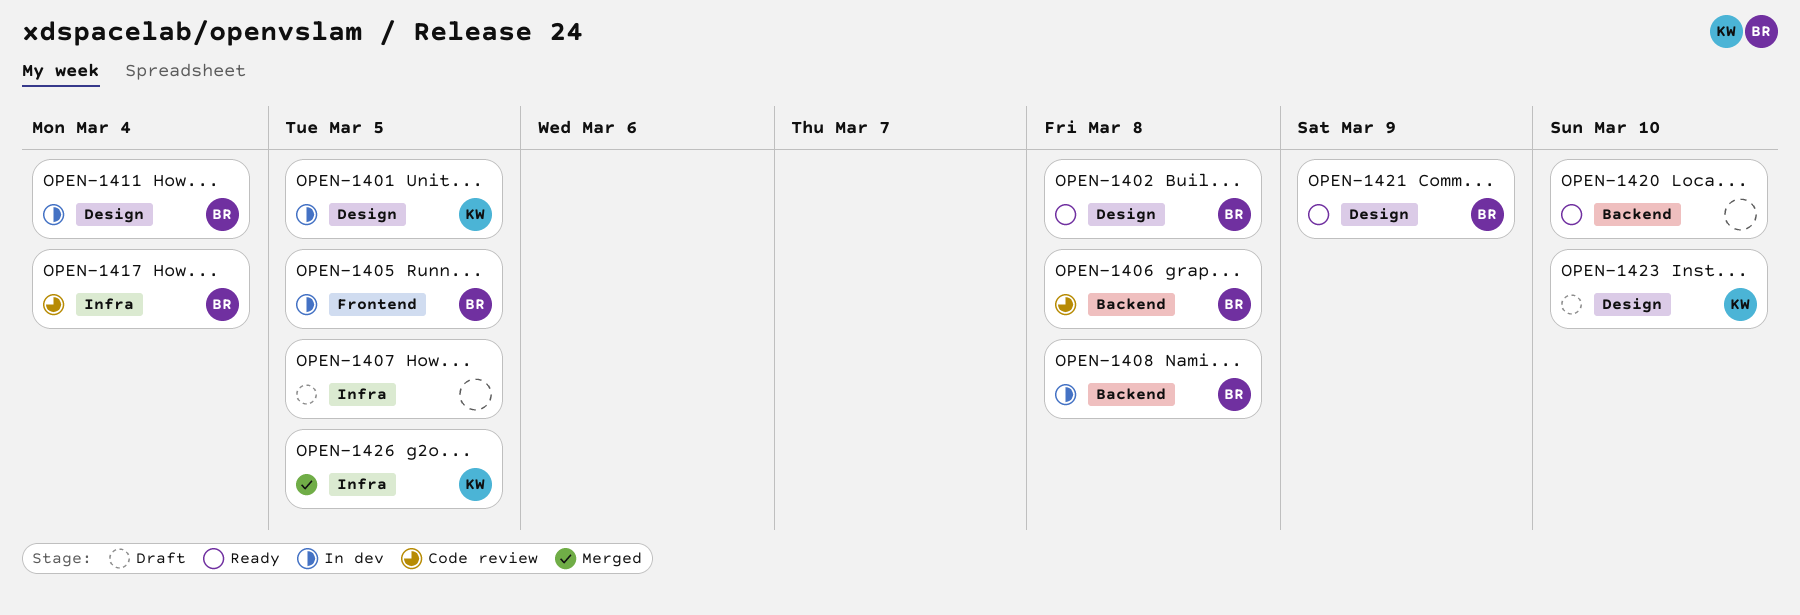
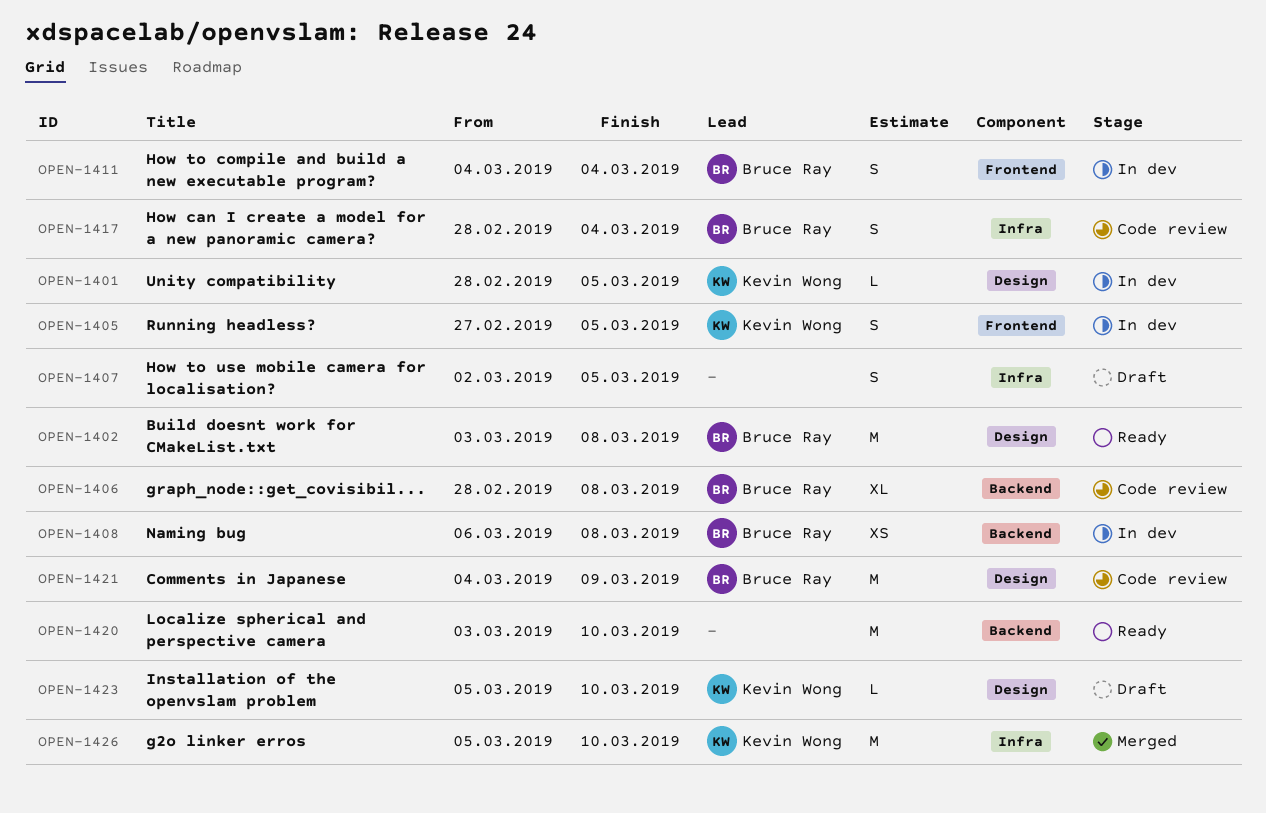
OPEN-1405, owner: Bruce Ray -> Kevin Wong
OPEN-1411, label: Design -> Frontend
OPEN-1421, status: Ready -> Code review
OPEN-1426, due: Mar 5 -> Mar 10

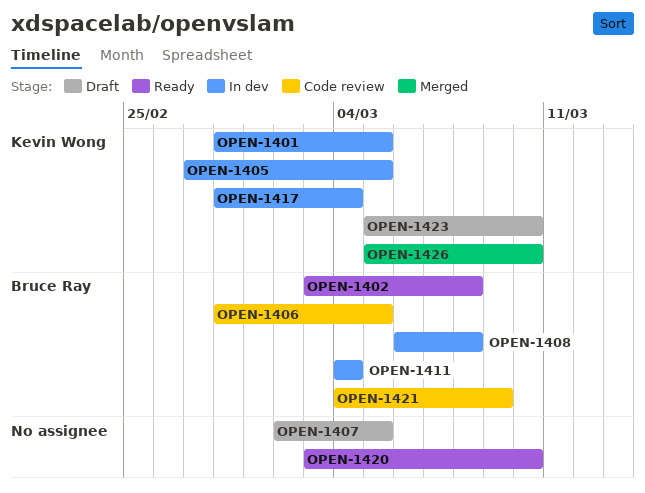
OPEN-1406, due: Mar 8 -> Mar 5
OPEN-1417, status: Code review -> In dev
OPEN-1417, owner: Bruce Ray -> Kevin Wong

